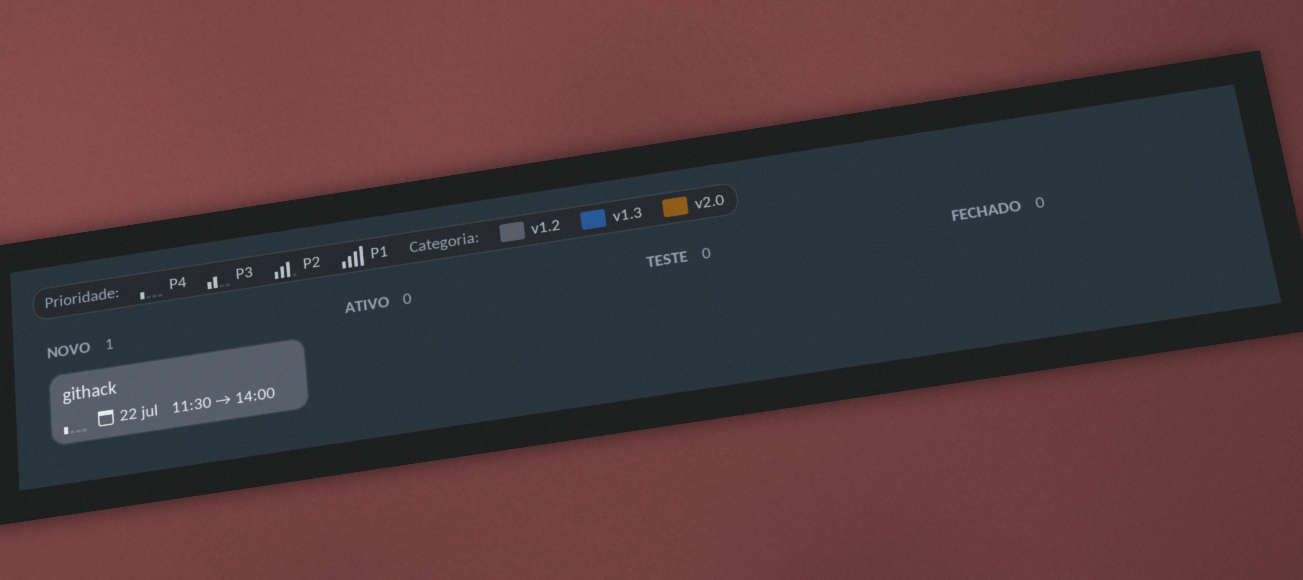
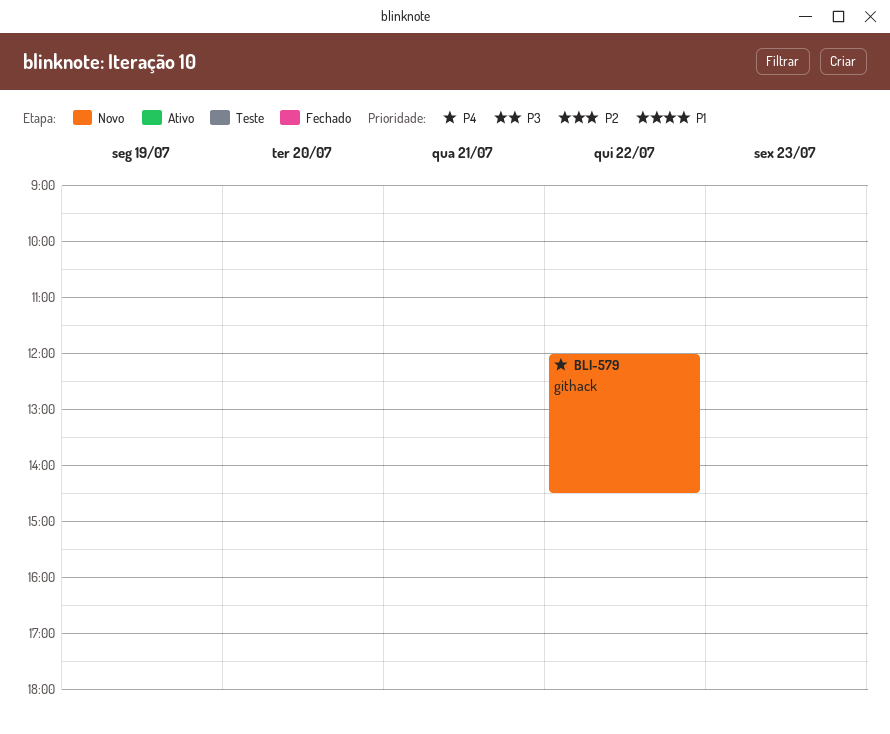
githack, begins: 11:30 -> 12:00
githack, ends: 14:00 -> 14:30

